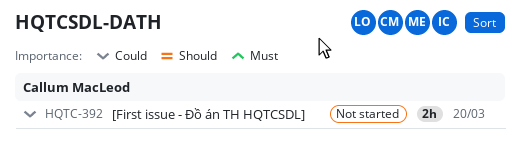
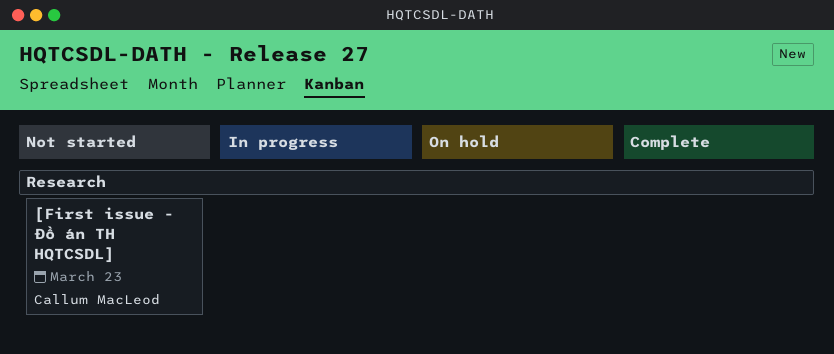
[First issue - Đồ án TH HQTCSDL], due: Mar 20 -> Mar 23

